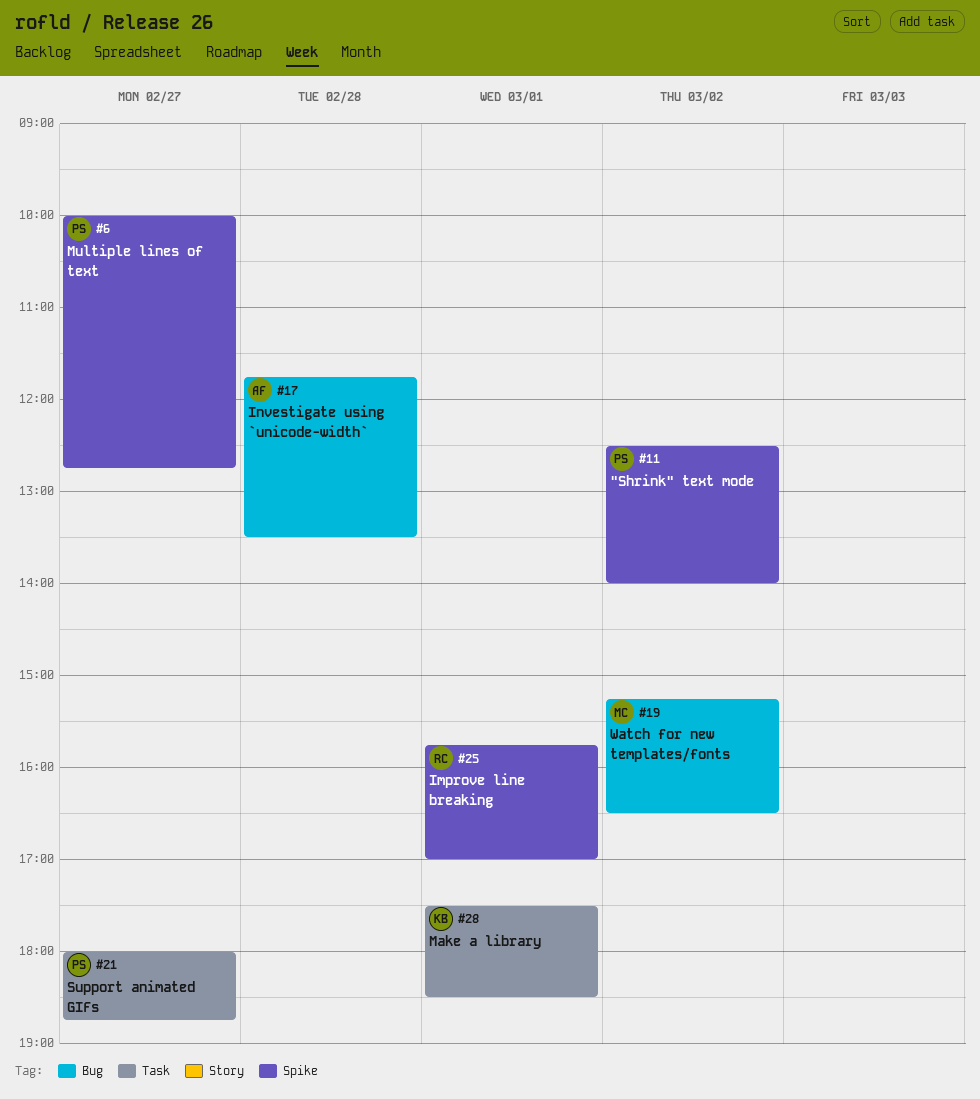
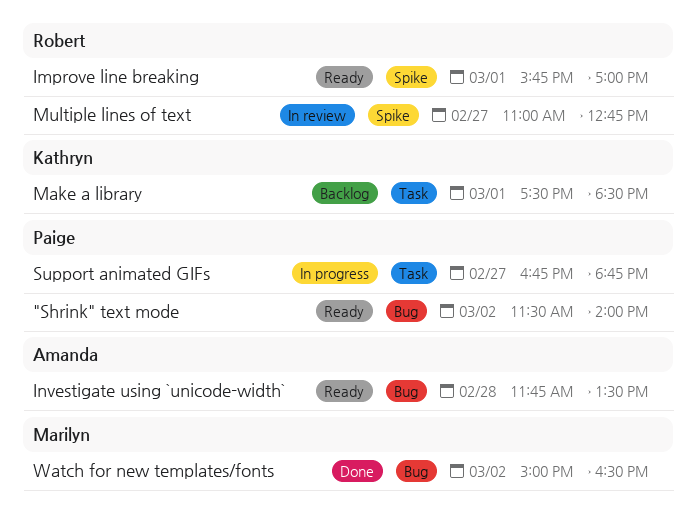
"Shrink" text mode, label: Spike -> Bug
"Shrink" text mode, begins: 12:30 -> 11:30
Multiple lines of text, owner: Paige -> Robert
Multiple lines of text, begins: 10:00 -> 11:00
Support animated GIFs, begins: 18:00 -> 16:45
Watch for new templates/fonts, begins: 15:15 -> 15:00

